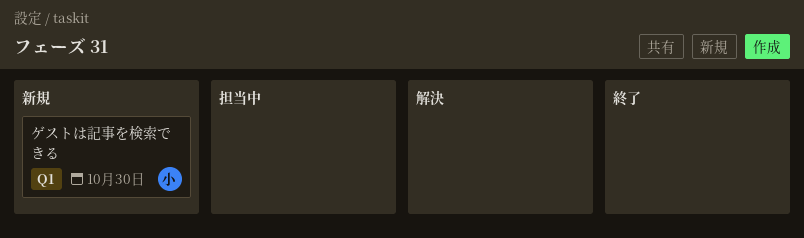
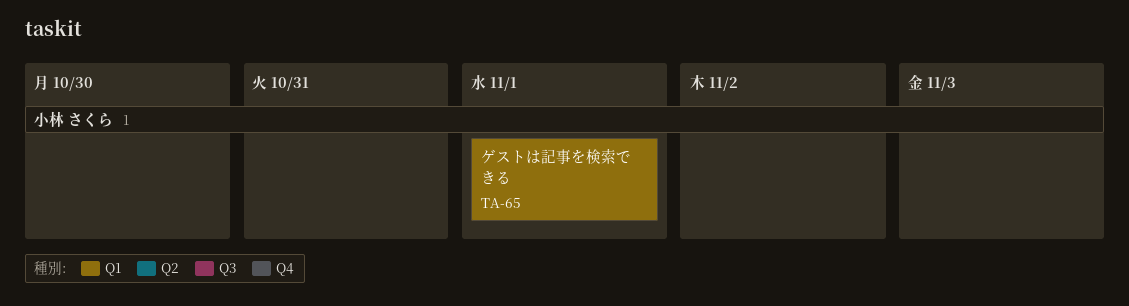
ゲストは記事を検索できる, due: Oct 30 -> Nov 1

